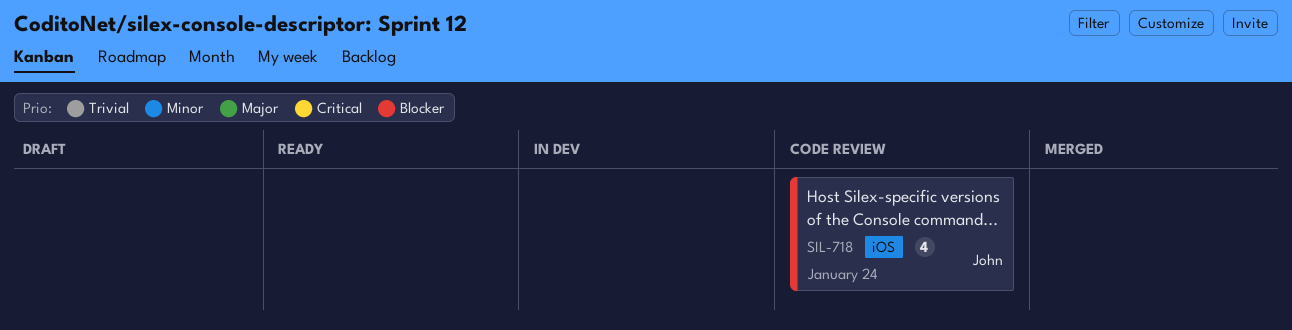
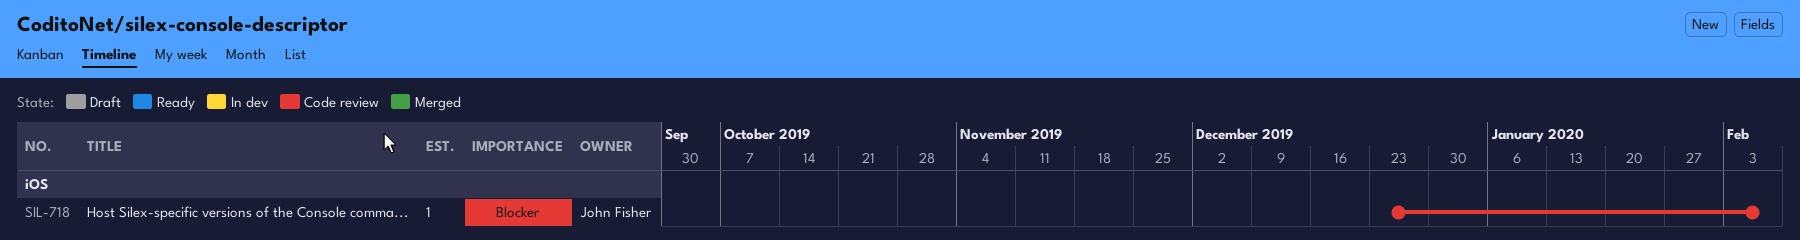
SIL-718, estimate: 4 -> 1
SIL-718, due: Jan 24 -> Feb 7

